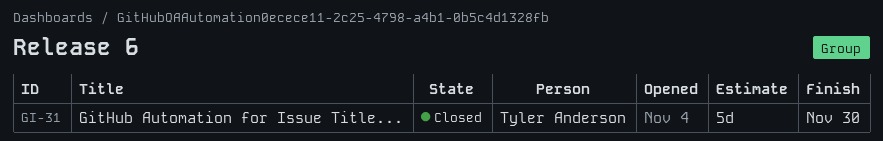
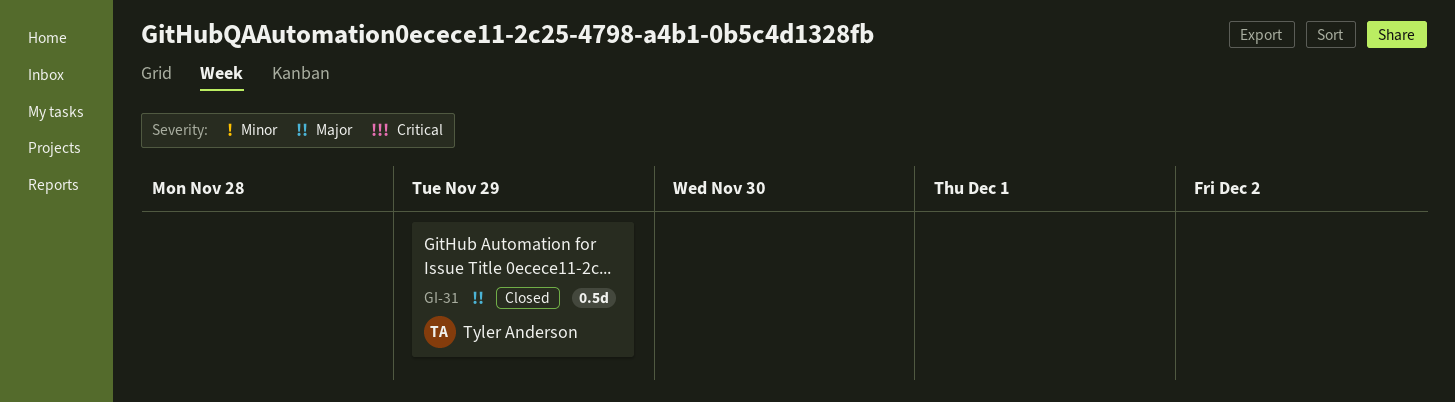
GI-31, estimate: 5d -> 0.5d
GI-31, due: Nov 30 -> Nov 29

